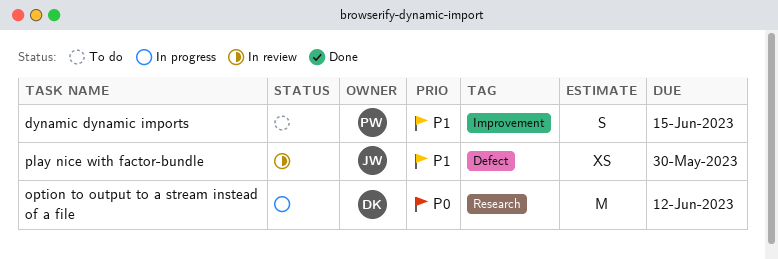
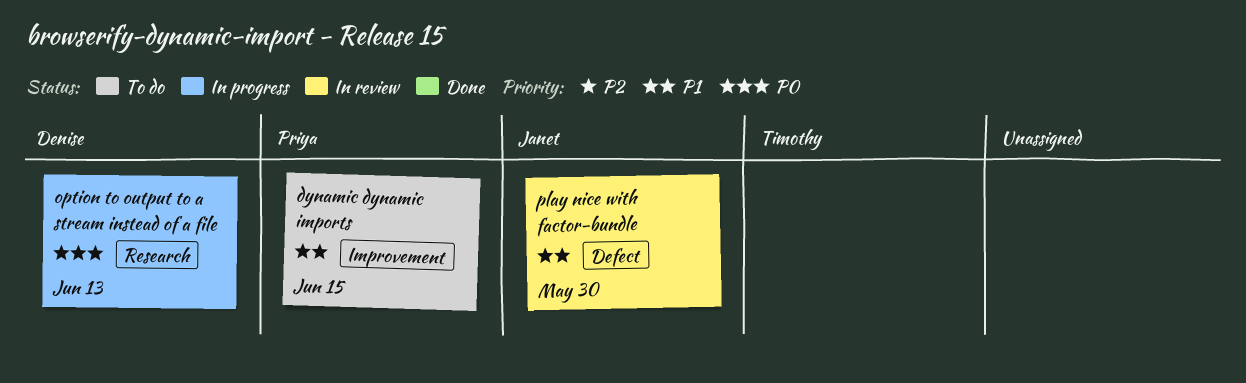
option to output to a stream instead of a file, due: Jun 12 -> Jun 13

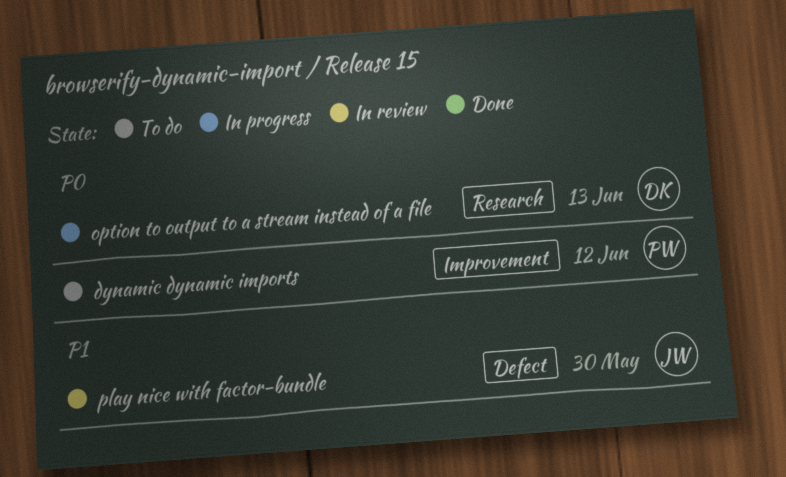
dynamic dynamic imports, priority: P1 -> P0
dynamic dynamic imports, due: Jun 15 -> Jun 12

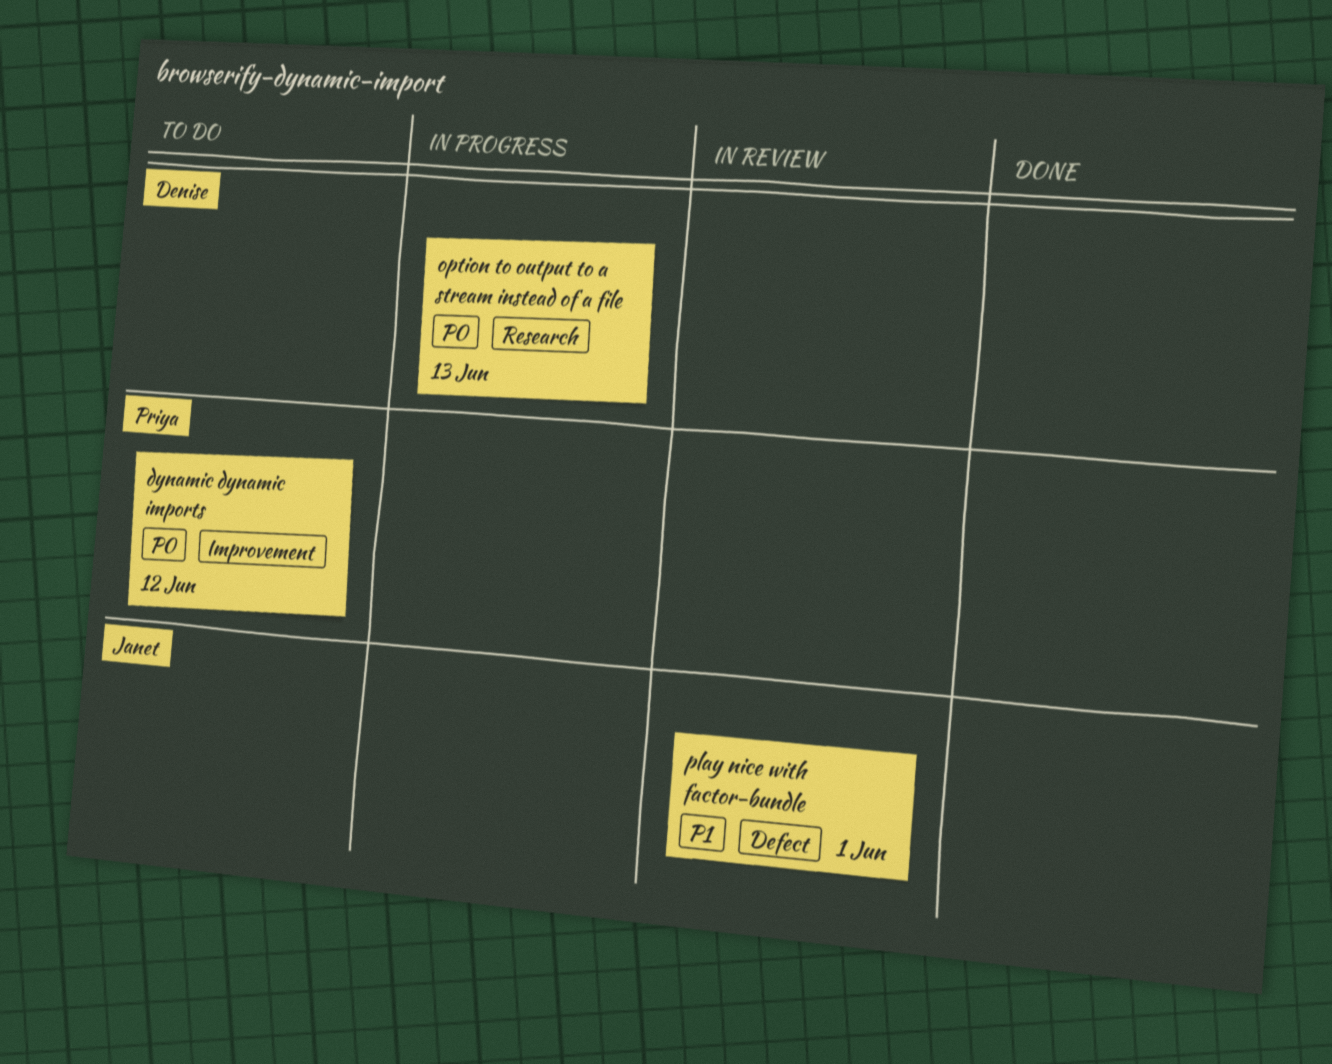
play nice with factor-bundle, due: May 30 -> Jun 1

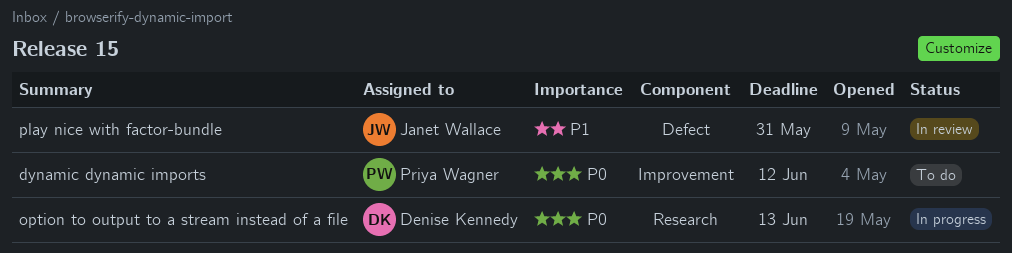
play nice with factor-bundle, due: Jun 1 -> May 31

